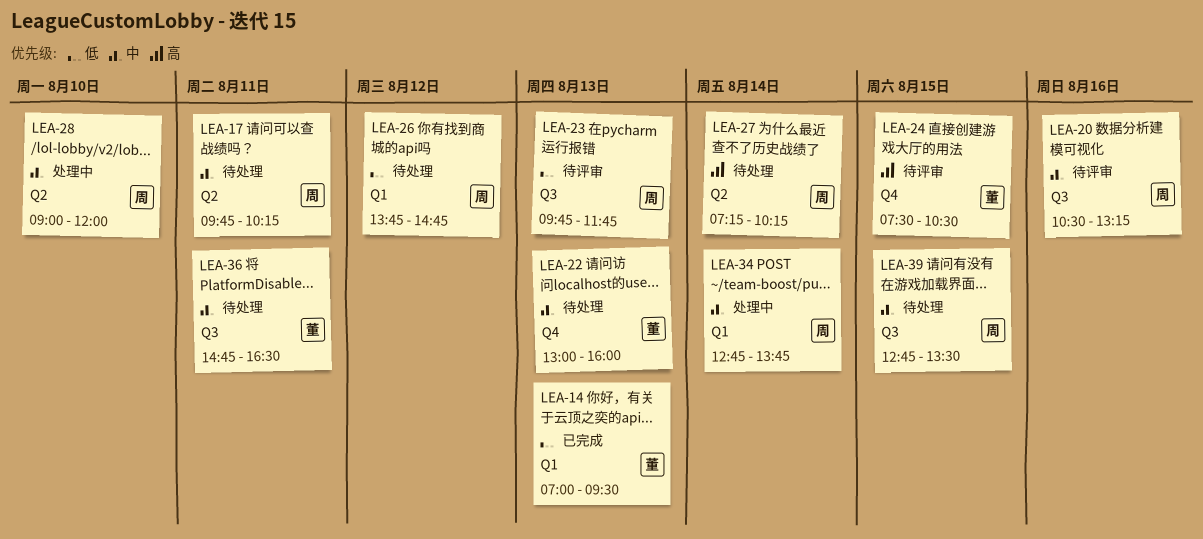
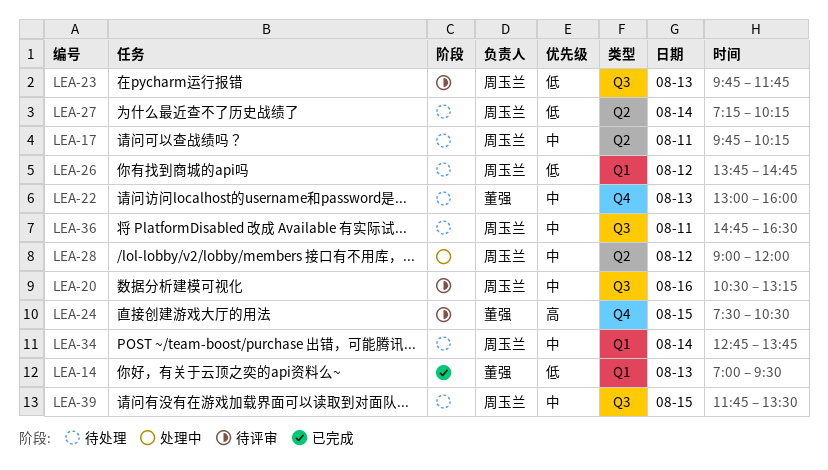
LEA-27, priority: 高 -> 低
LEA-28, day: Aug 10 -> Aug 12
LEA-34, status: 处理中 -> 待处理
LEA-36, owner: 董强 -> 周玉兰
LEA-39, begins: 12:45 -> 11:45

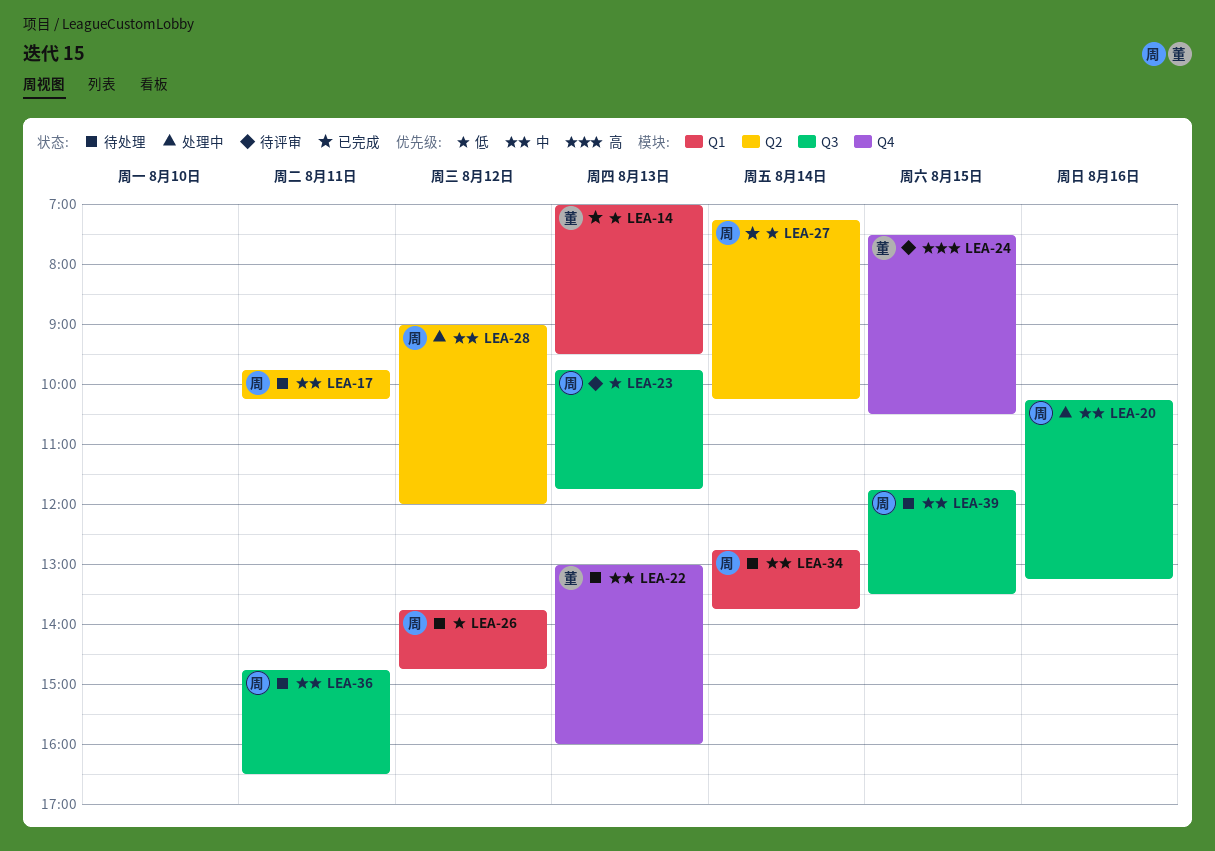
LEA-20, status: 待评审 -> 处理中
LEA-20, begins: 10:30 -> 10:15
LEA-27, status: 待处理 -> 已完成

